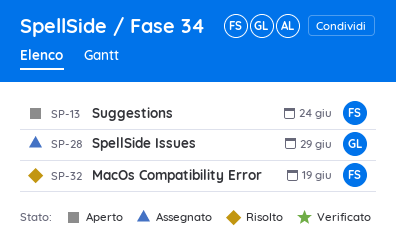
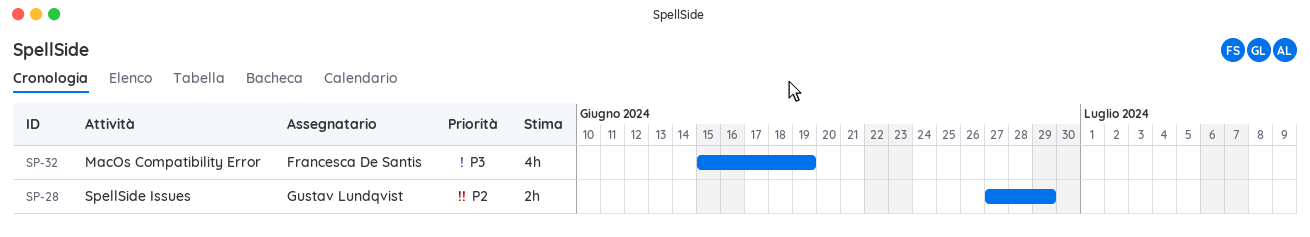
SP-13: present -> none

